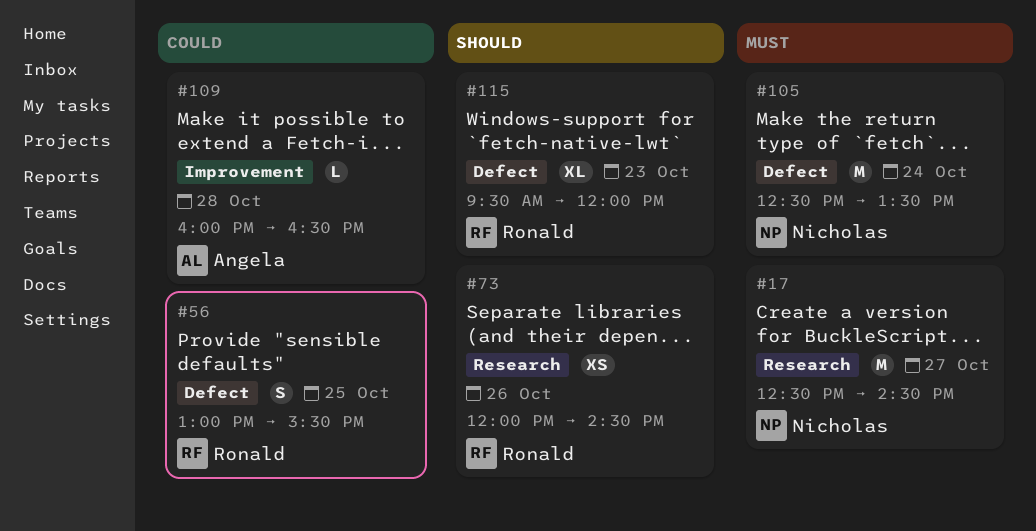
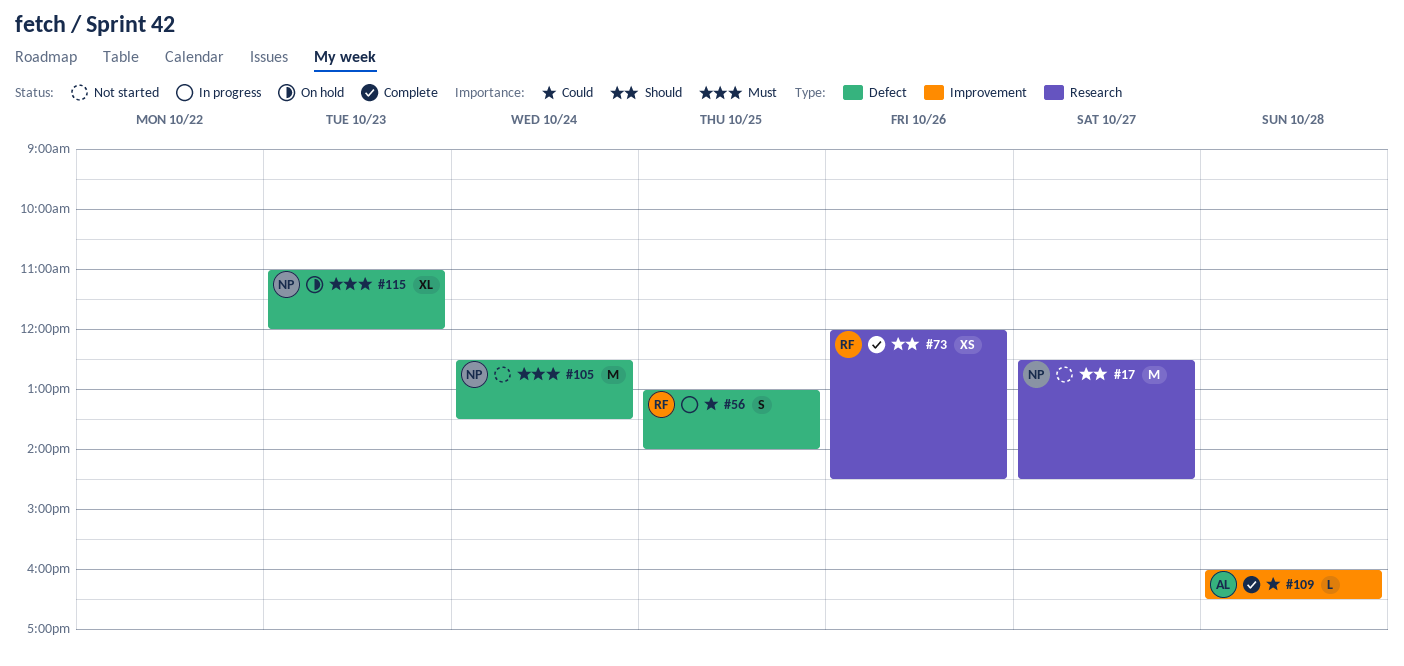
#17, priority: Must -> Should
#56, ends: 15:30 -> 14:00
#115, owner: Ronald -> Nicholas
#115, priority: Should -> Must
#115, begins: 09:30 -> 11:00

